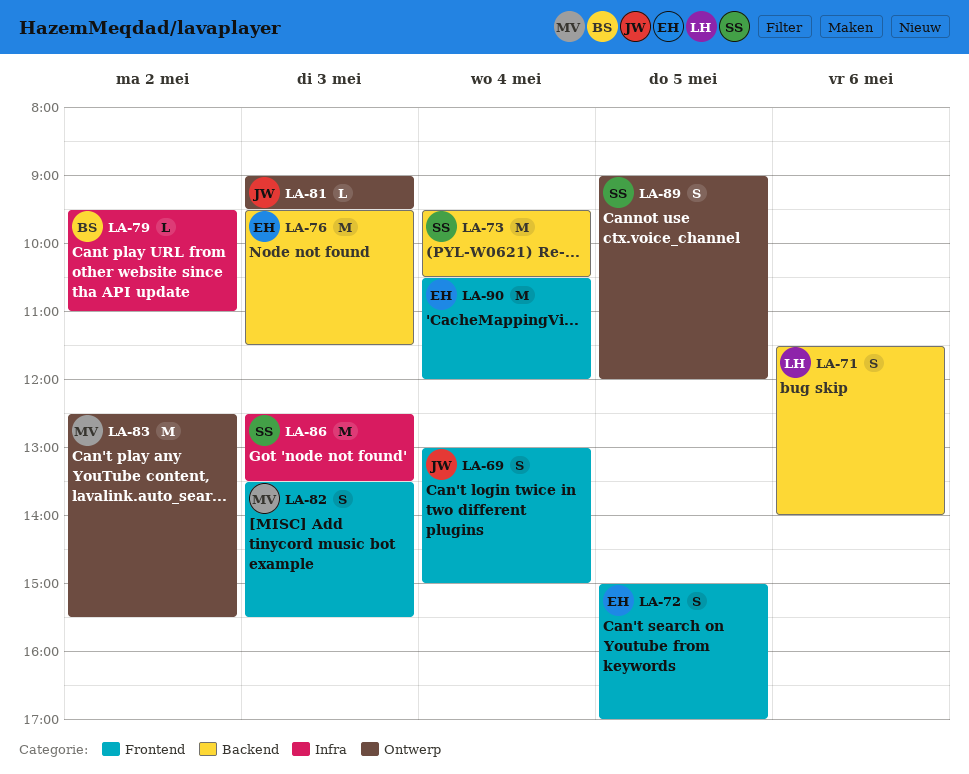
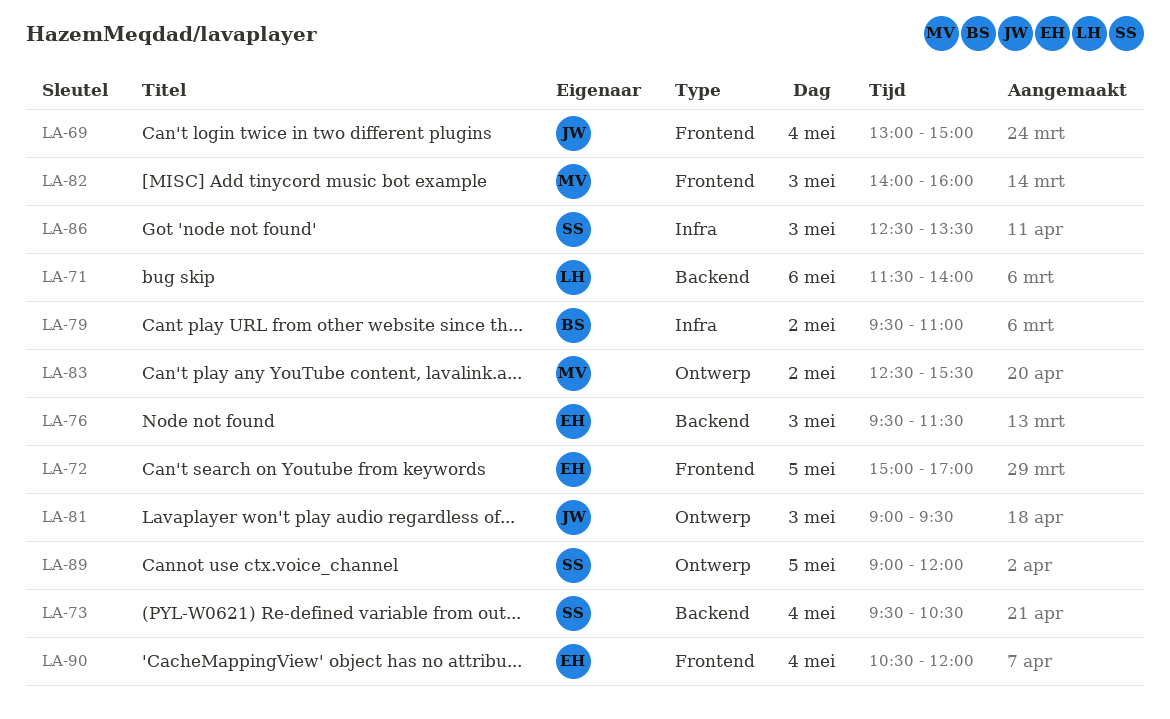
LA-82, begins: 13:30 -> 14:00
LA-82, ends: 15:30 -> 16:00

